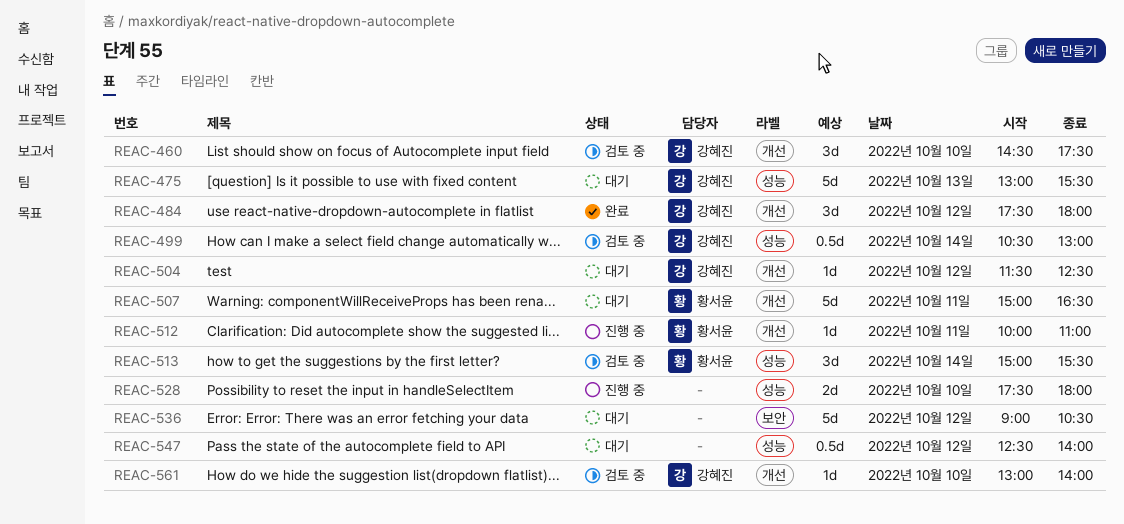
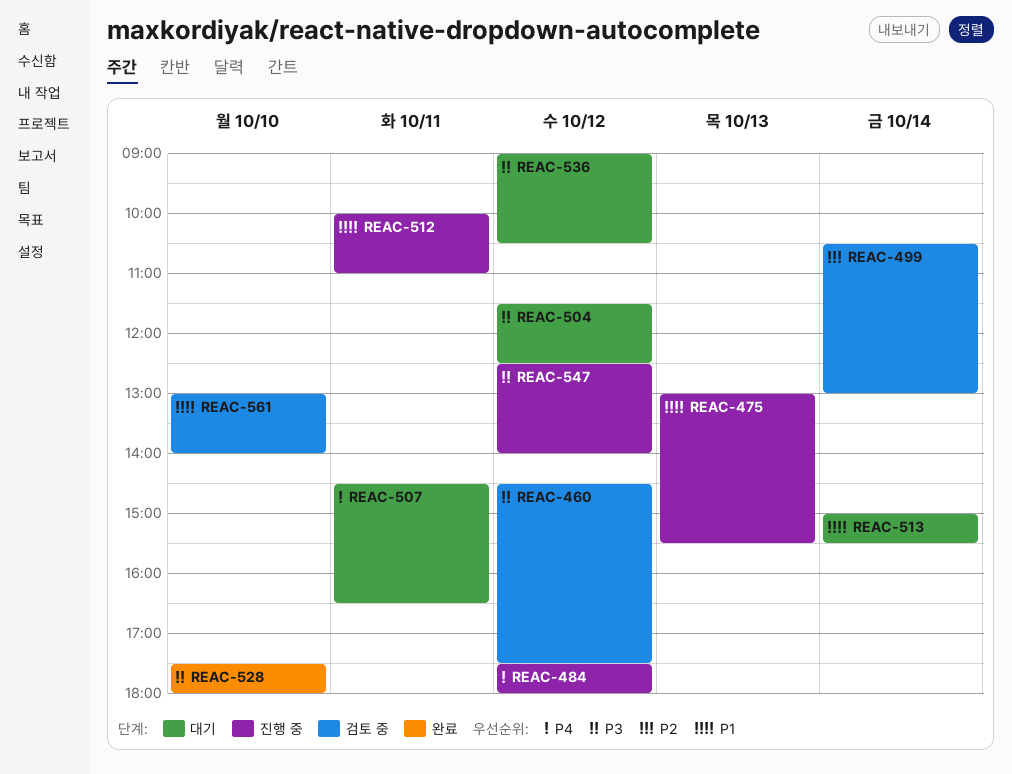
REAC-460, day: Oct 10 -> Oct 12
REAC-475, status: 대기 -> 진행 중
REAC-484, status: 완료 -> 진행 중
REAC-507, begins: 15:00 -> 14:30
REAC-513, status: 검토 중 -> 대기
REAC-528, status: 진행 중 -> 완료
REAC-547, status: 대기 -> 진행 중

